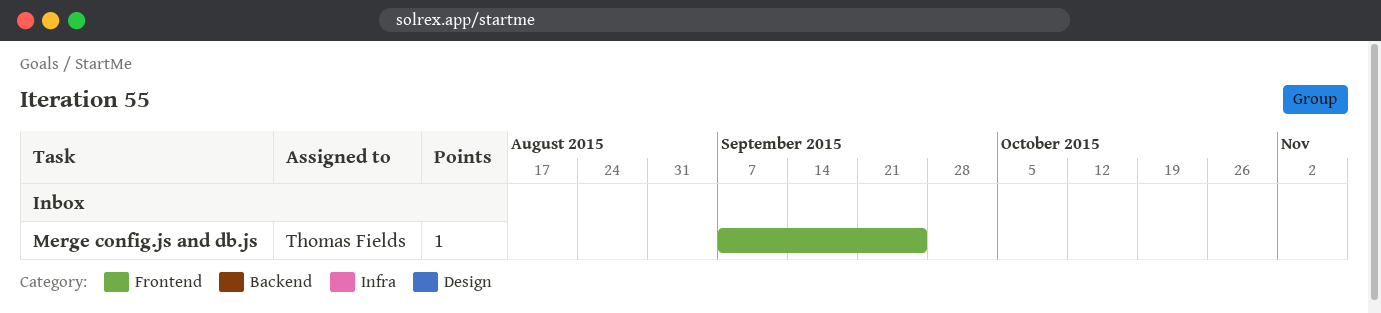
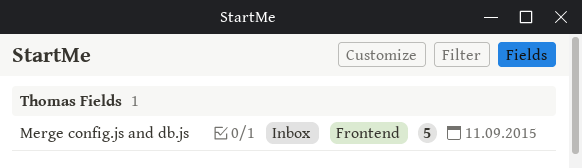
Merge config.js and db.js, estimate: 1 -> 5
Merge config.js and db.js, due: Sep 25 -> Sep 11

